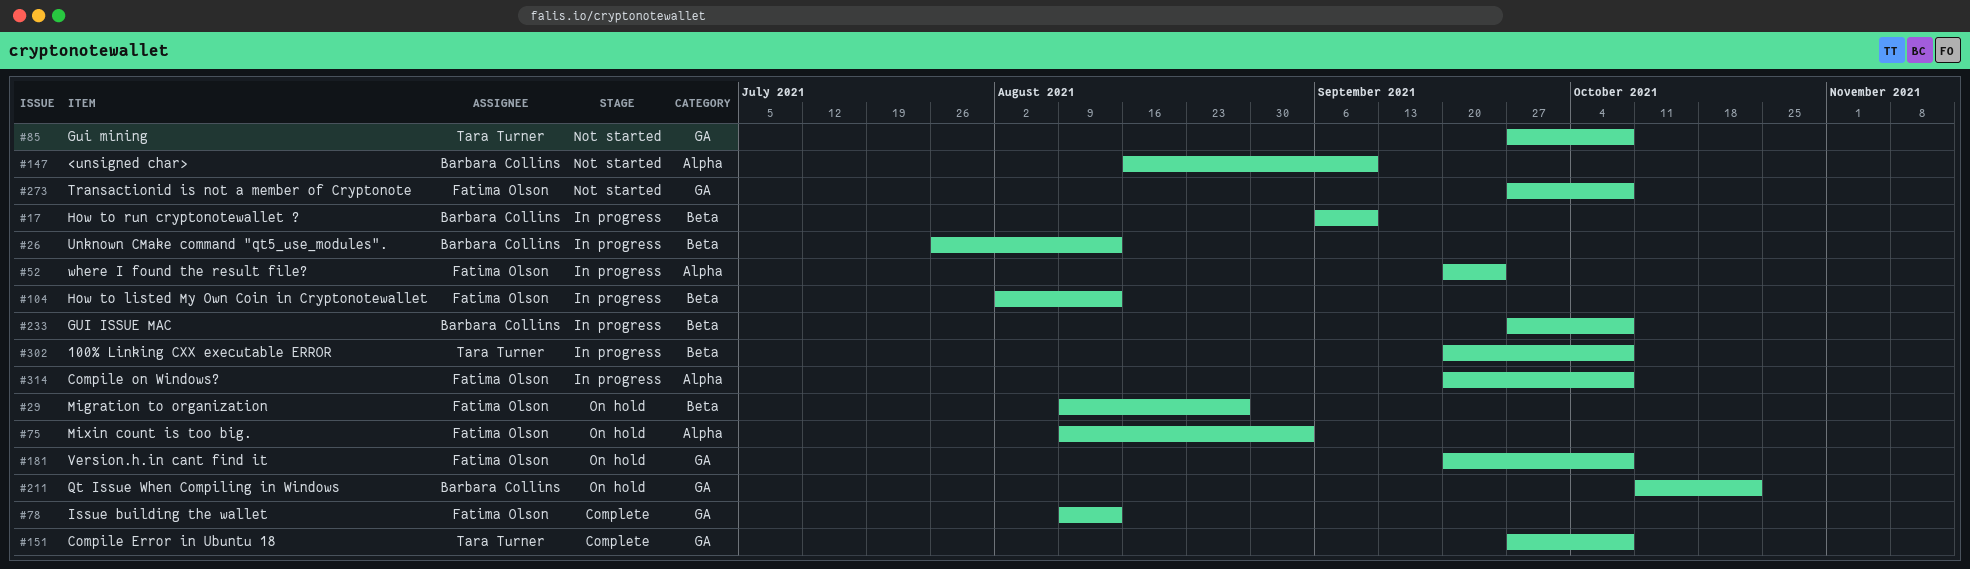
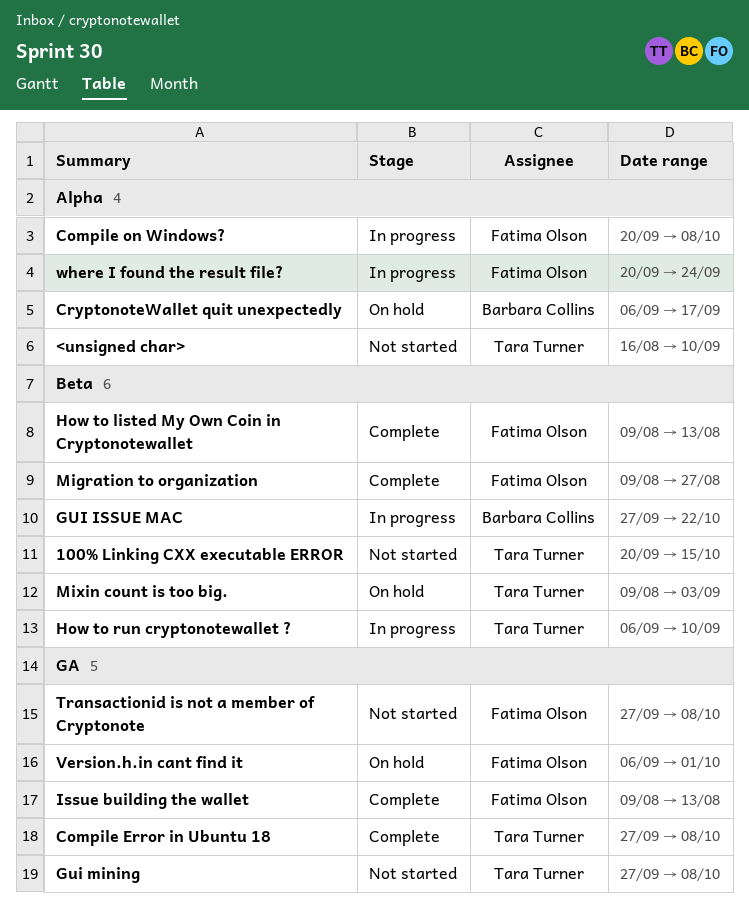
100% Linking CXX executable ERROR, status: In progress -> Not started
100% Linking CXX executable ERROR, due: Oct 8 -> Oct 15
<unsigned char>, owner: Barbara Collins -> Tara Turner
CryptonoteWallet quit unexpectedly: none -> present
GUI ISSUE MAC, due: Oct 8 -> Oct 22
How to listed My Own Coin in Cryptonotewallet, status: In progress -> Complete
How to listed My Own Coin in Cryptonotewallet, start: Aug 2 -> Aug 9
How to run cryptonotewallet ?, owner: Barbara Collins -> Tara Turner
Migration to organization, status: On hold -> Complete
Mixin count is too big., owner: Fatima Olson -> Tara Turner
Mixin count is too big., label: Alpha -> Beta
Qt Issue When Compiling in Windows: present -> none
Unknown CMake command "qt5_use_modules".: present -> none
Version.h.in cant find it, start: Sep 20 -> Sep 6
Version.h.in cant find it, due: Oct 8 -> Oct 1

